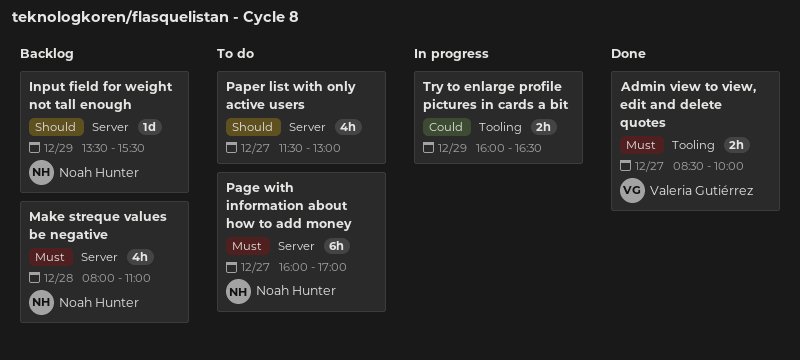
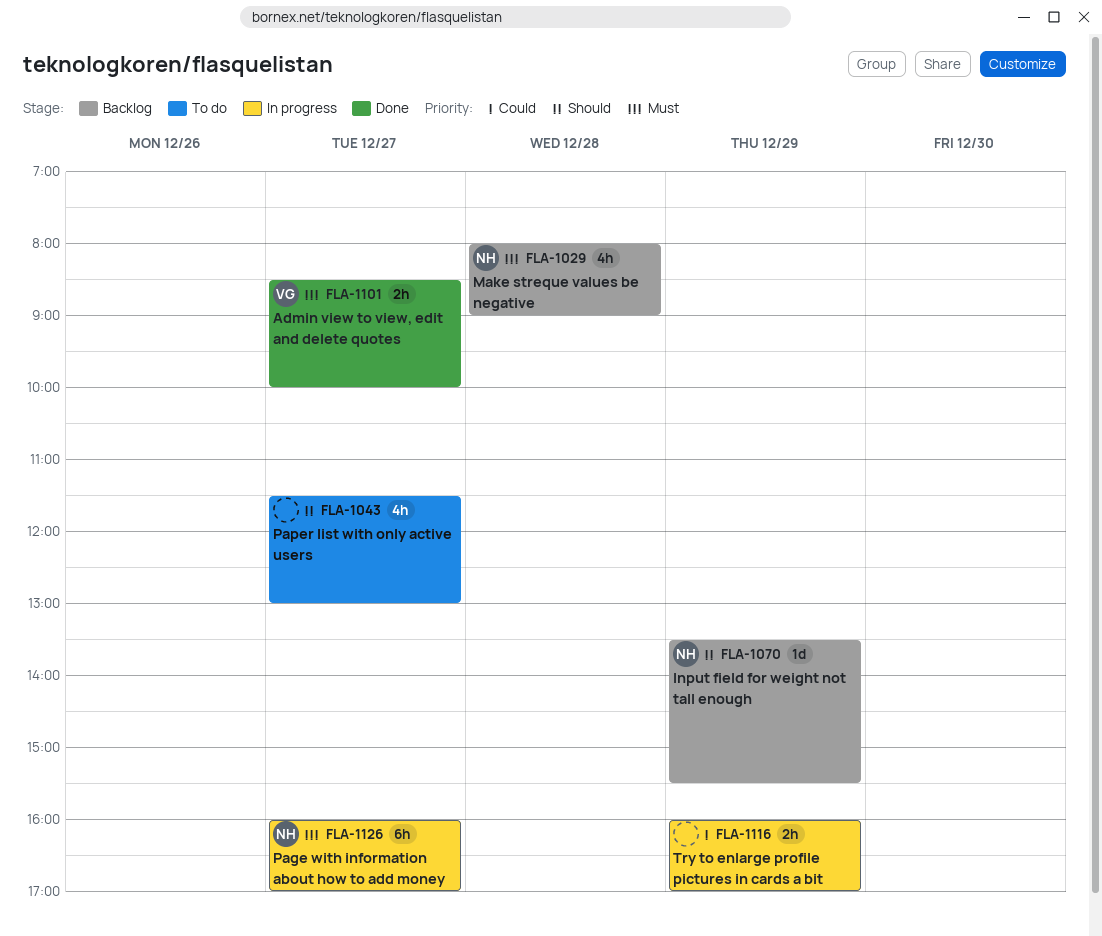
Make streque values be negative, ends: 11:00 -> 09:00
Page with information about how to add money, status: To do -> In progress
Try to enlarge profile pictures in cards a bit, ends: 16:30 -> 17:00

